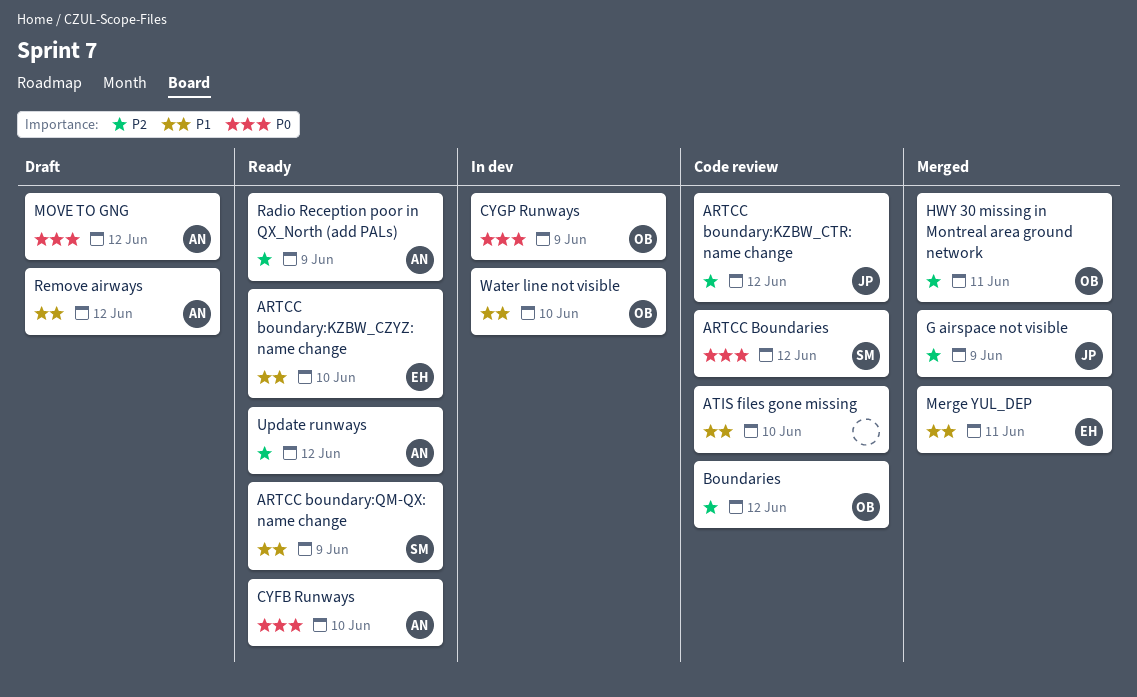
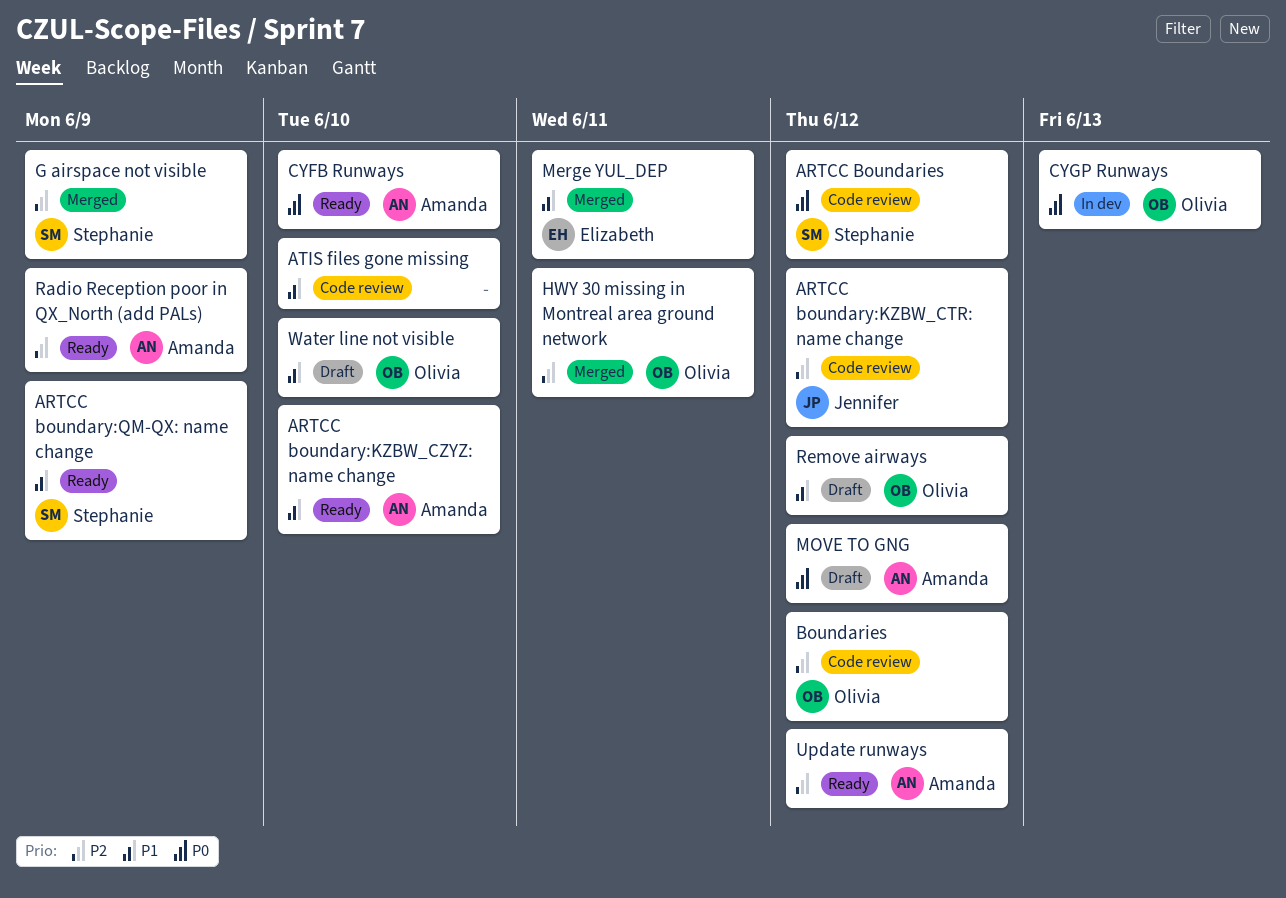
ARTCC boundary:KZBW_CZYZ: name change, owner: Elizabeth -> Amanda
CYGP Runways, due: Jun 9 -> Jun 13
G airspace not visible, owner: Jennifer -> Stephanie
Remove airways, owner: Amanda -> Olivia
Water line not visible, status: In dev -> Draft

